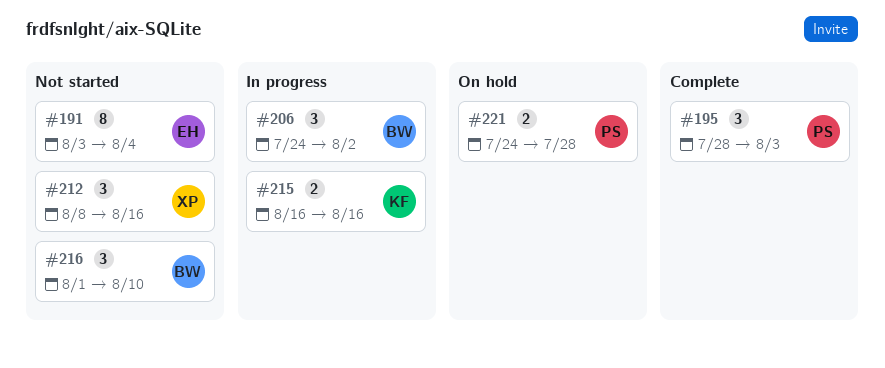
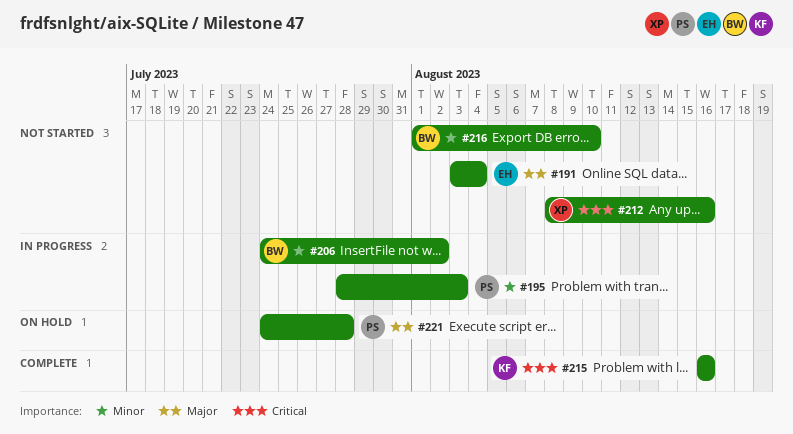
#195, status: Complete -> In progress
#215, status: In progress -> Complete

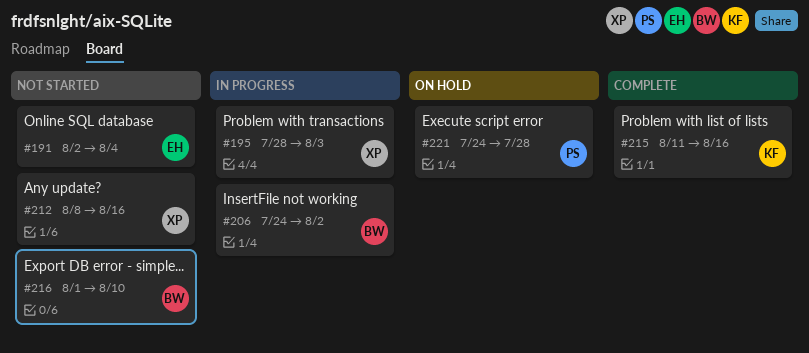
#191, start: Aug 3 -> Aug 2
#195, owner: PS -> XP
#215, start: Aug 16 -> Aug 11

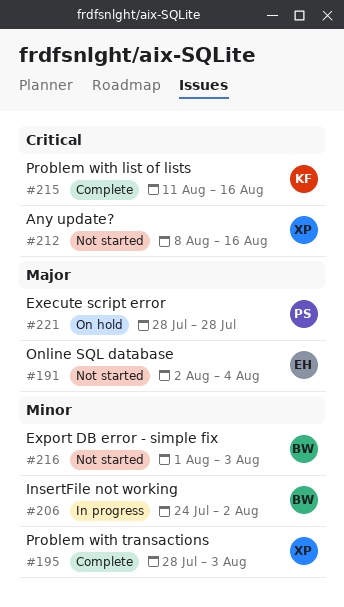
#195, status: In progress -> Complete
#216, due: Aug 10 -> Aug 3
#221, start: Jul 24 -> Jul 28

